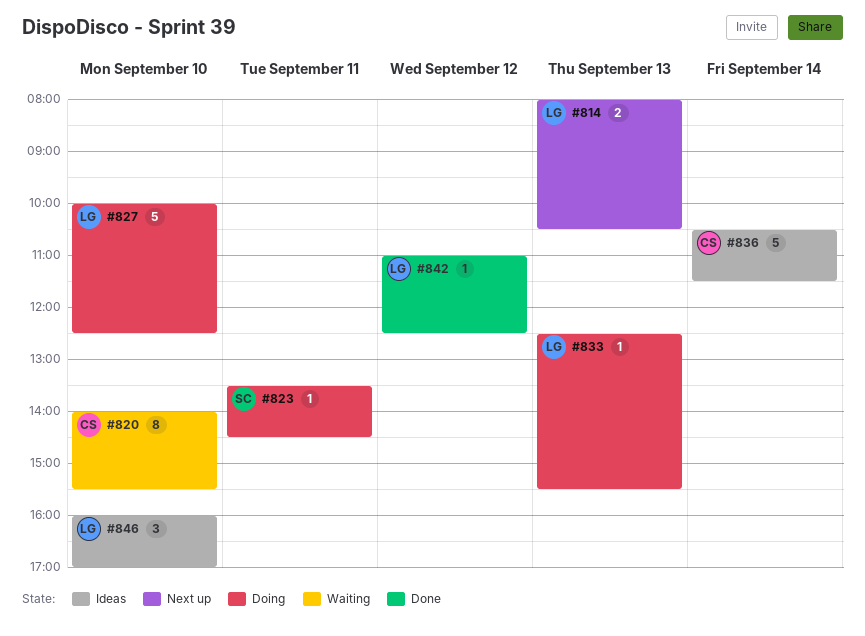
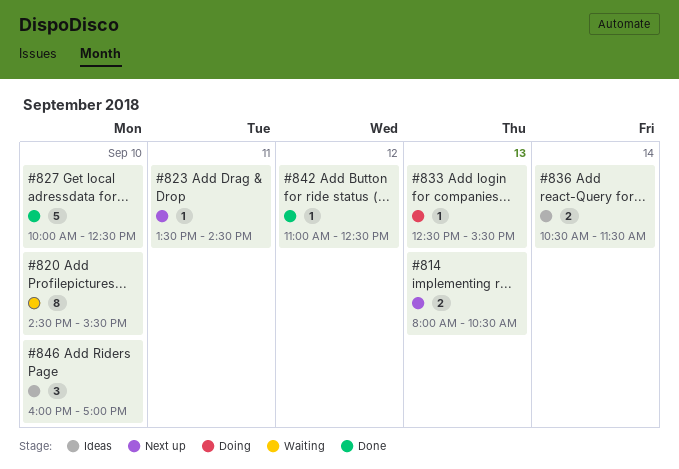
#820, begins: 14:00 -> 14:30
#823, status: Doing -> Next up
#827, status: Doing -> Done
#836, estimate: 5 -> 2

